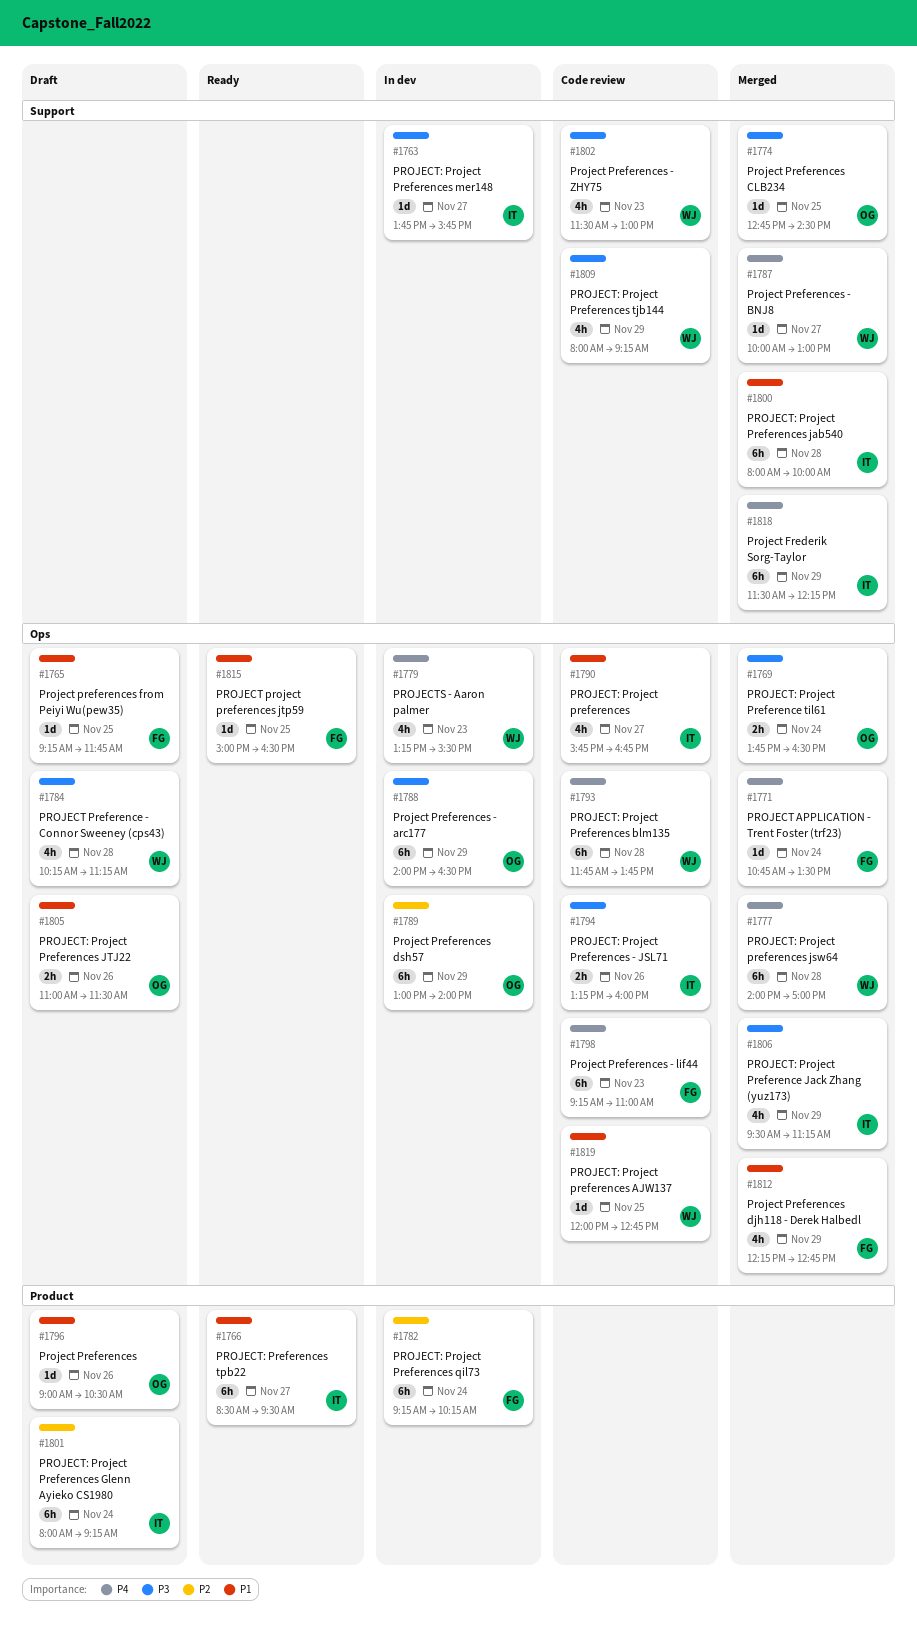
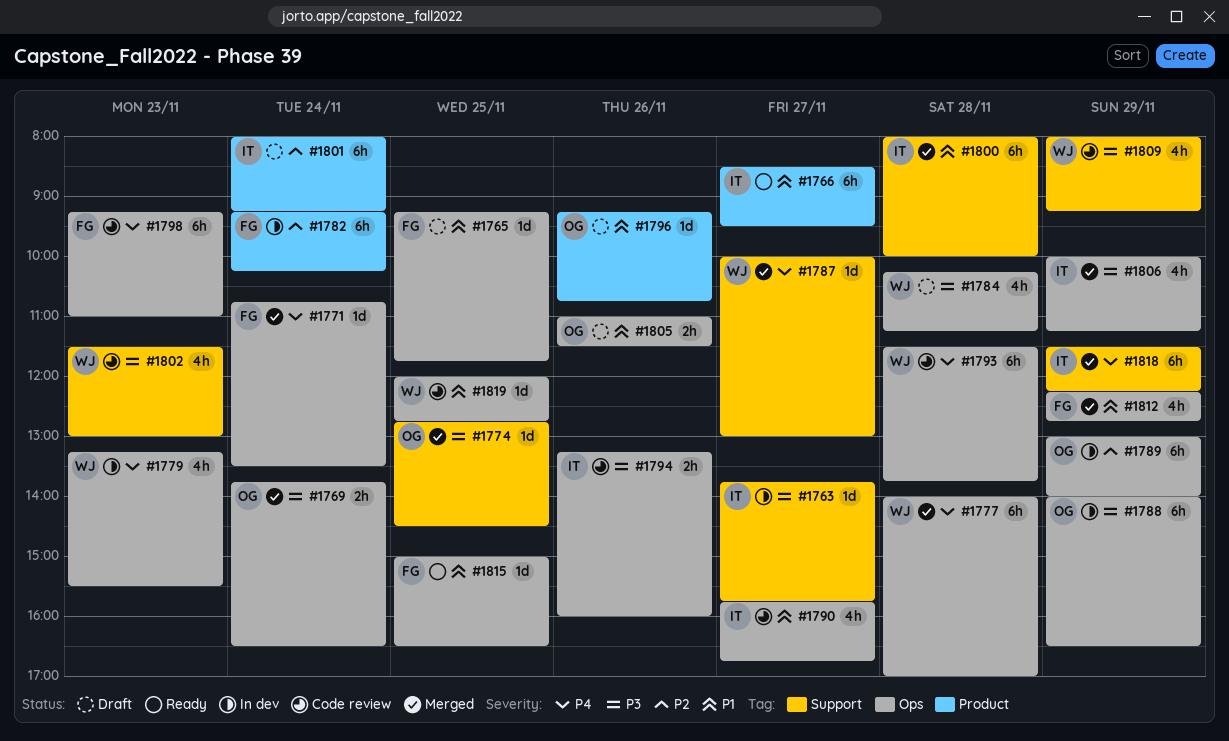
#1793, begins: 11:45 -> 11:30
#1796, begins: 09:00 -> 09:15
#1796, ends: 10:30 -> 10:45
#1806, begins: 09:30 -> 10:00

